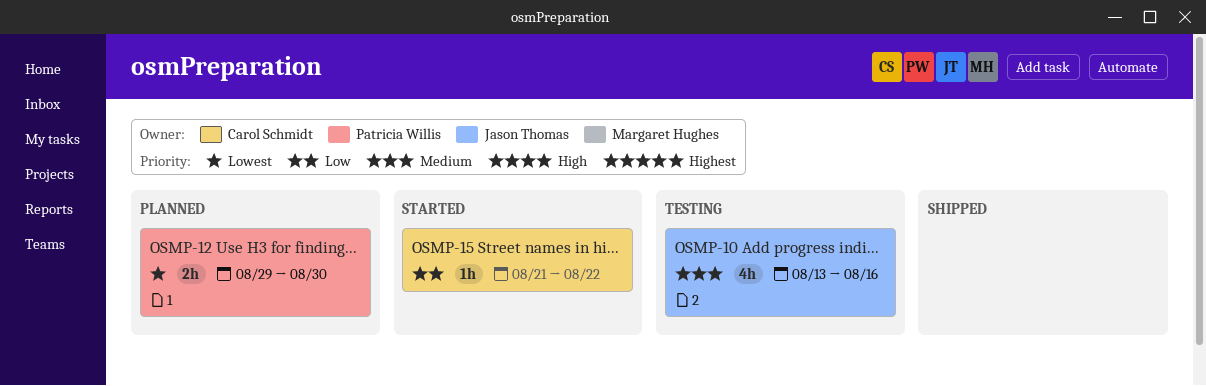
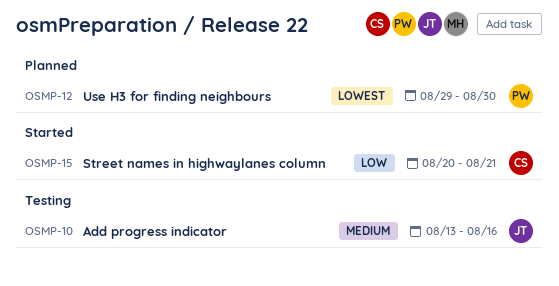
OSMP-15, start: Aug 21 -> Aug 20
OSMP-15, due: Aug 22 -> Aug 21

